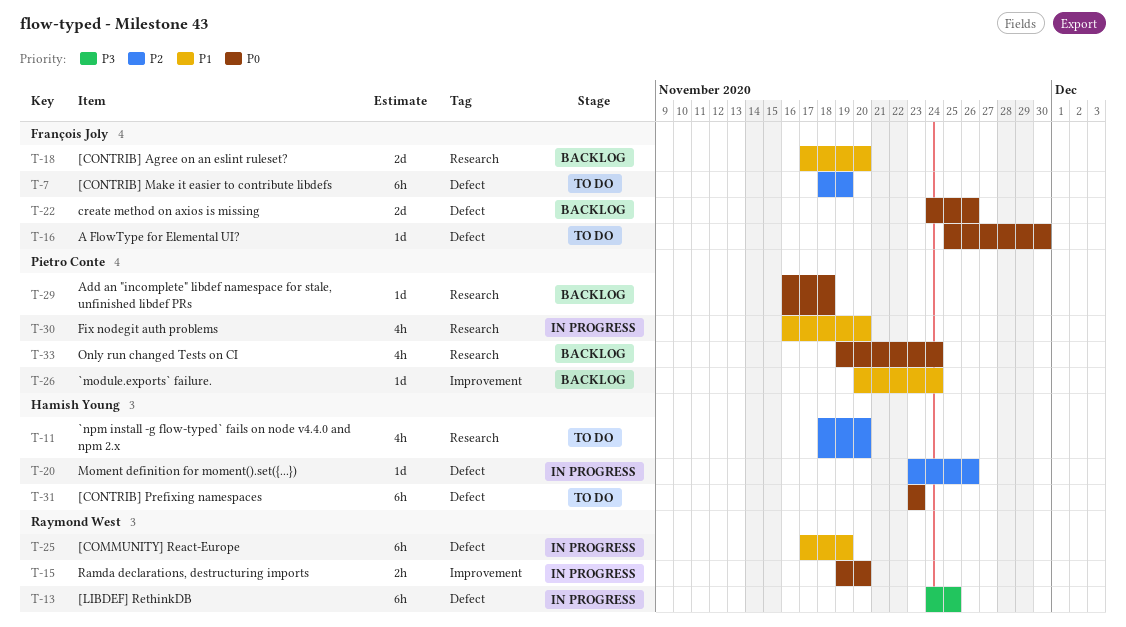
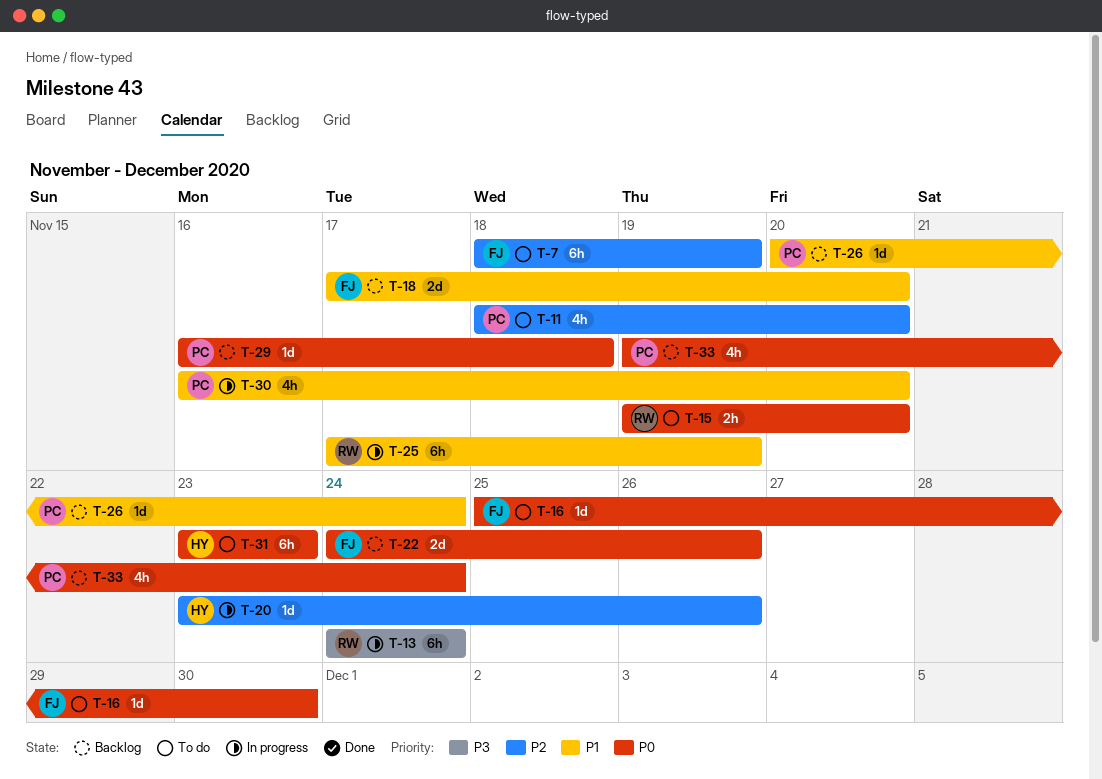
T-11, owner: Hamish Young -> Pietro Conte
T-13, due: Nov 25 -> Nov 24
T-15, status: In progress -> To do

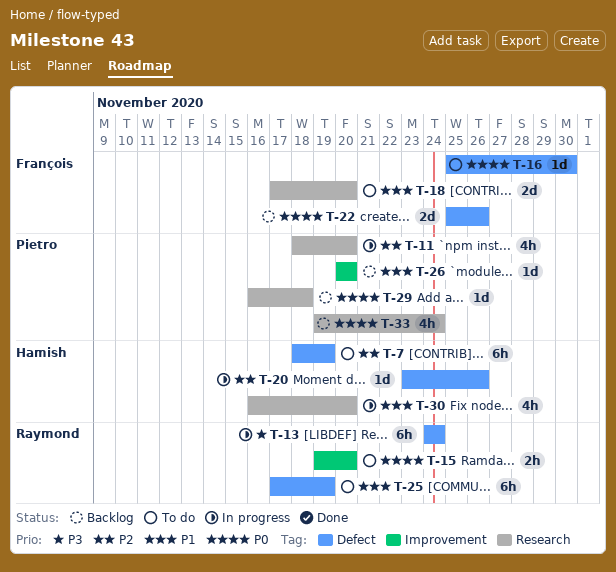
T-7, owner: François -> Hamish
T-11, status: To do -> In progress
T-18, status: Backlog -> To do
T-22, start: Nov 24 -> Nov 25
T-25, status: In progress -> To do
T-26, due: Nov 24 -> Nov 20
T-30, owner: Pietro -> Hamish
T-31: present -> none

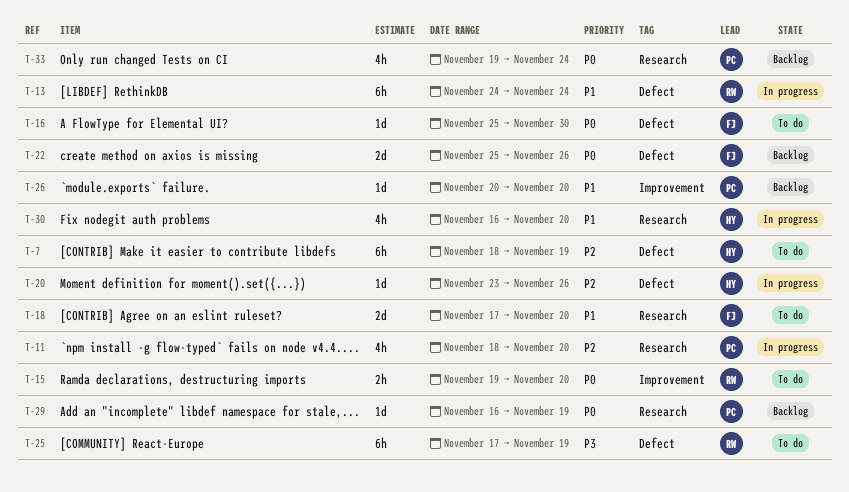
T-13, priority: P3 -> P1
T-25, priority: P1 -> P3
T-29, due: Nov 18 -> Nov 19

